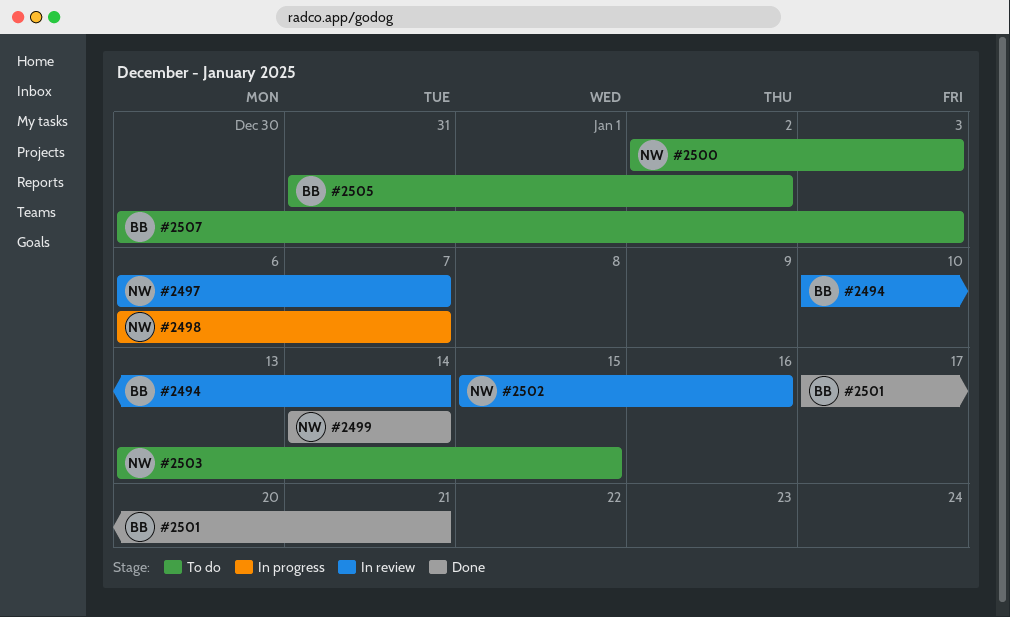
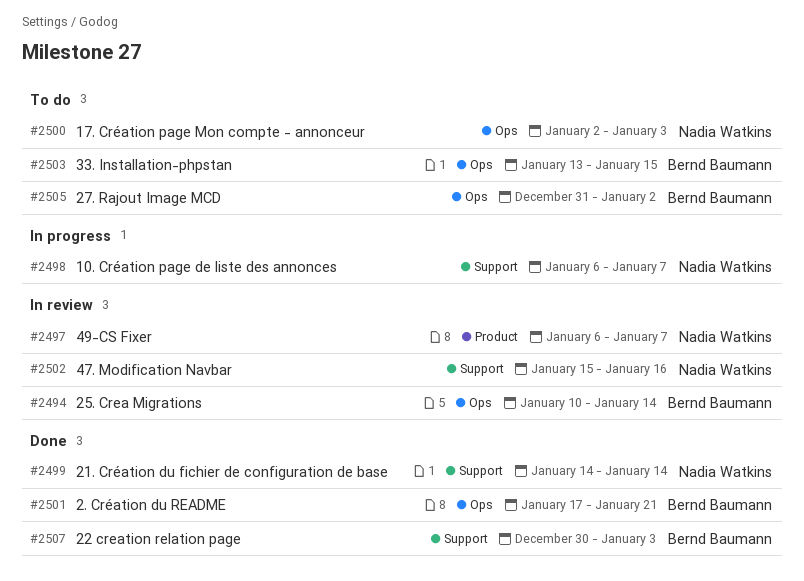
#2503, owner: Nadia Watkins -> Bernd Baumann
#2507, status: To do -> Done

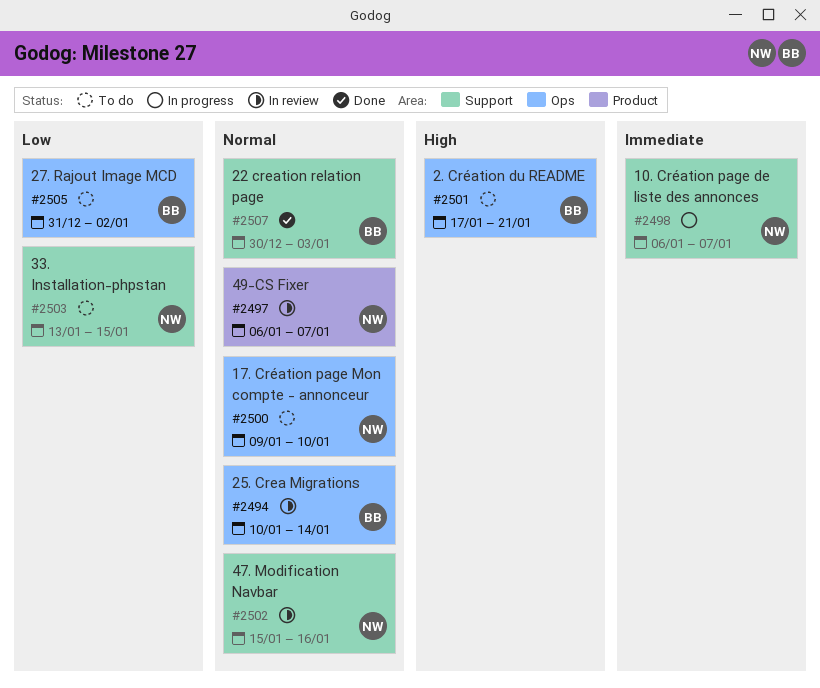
#2499: present -> none
#2500, start: Jan 2 -> Jan 9
#2500, due: Jan 3 -> Jan 10
#2501, status: Done -> To do
#2503, owner: Bernd Baumann -> Nadia Watkins
#2503, label: Ops -> Support

